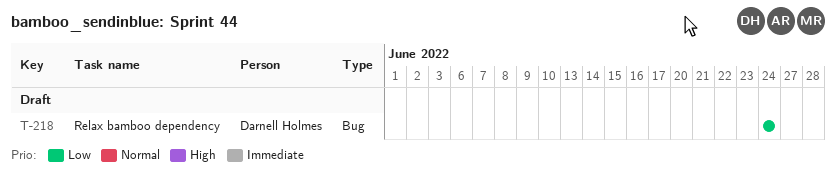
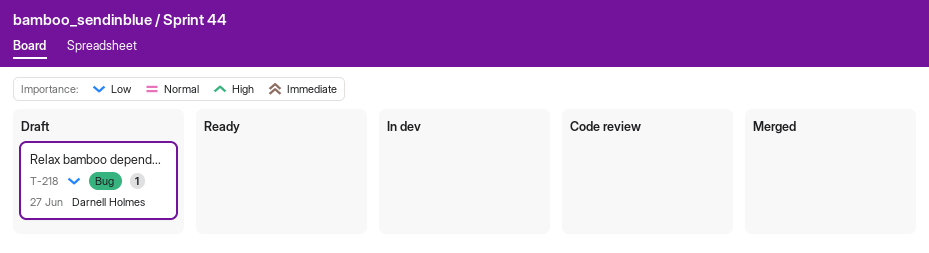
T-218, due: Jun 24 -> Jun 27

